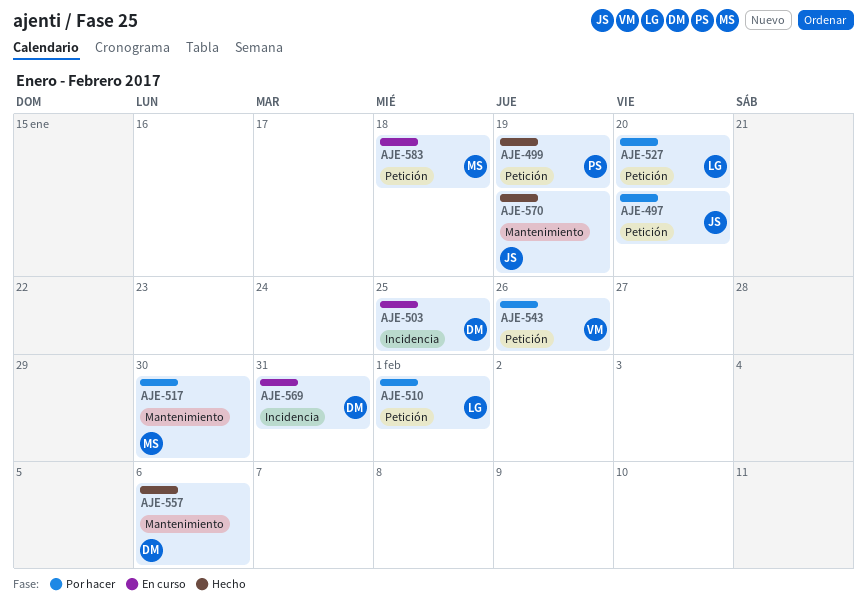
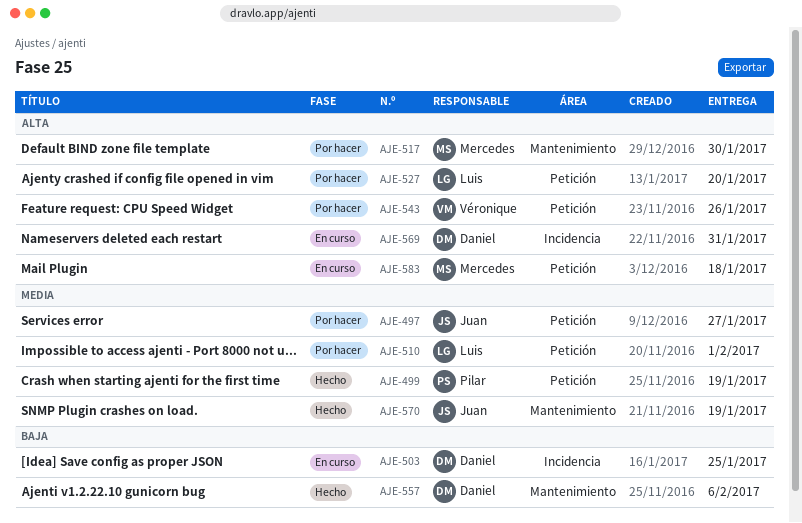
AJE-497, due: Jan 20 -> Jan 27

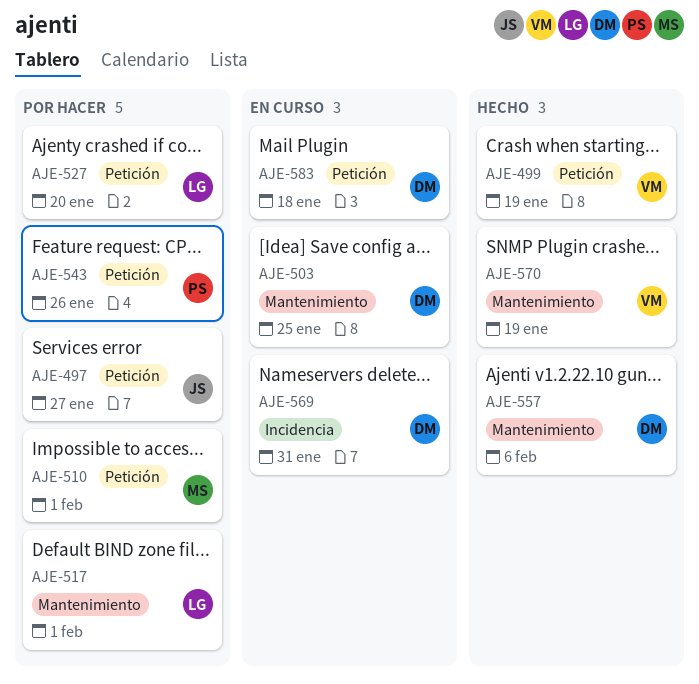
AJE-499, owner: Pilar -> Véronique
AJE-503, label: Incidencia -> Mantenimiento
AJE-510, owner: Luis -> Mercedes
AJE-517, owner: Mercedes -> Luis
AJE-517, due: Jan 30 -> Feb 1
AJE-543, owner: Véronique -> Pilar
AJE-570, owner: Juan -> Véronique
AJE-583, owner: Mercedes -> Daniel

